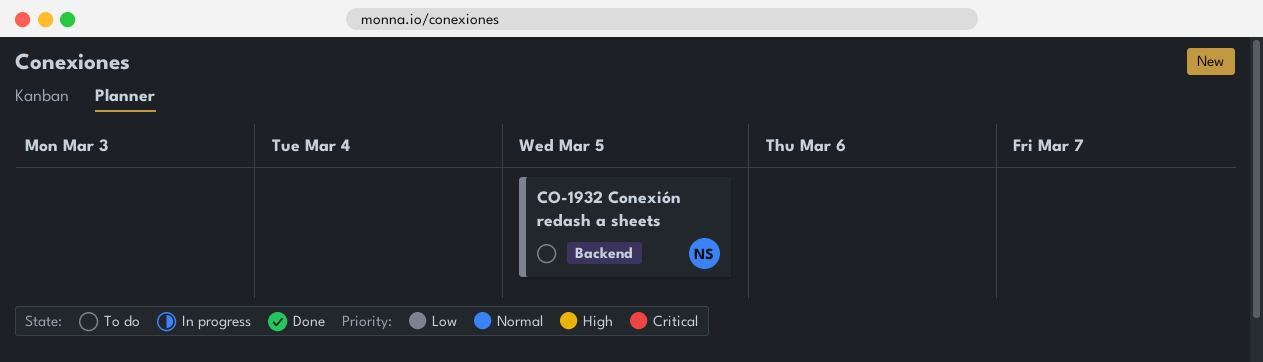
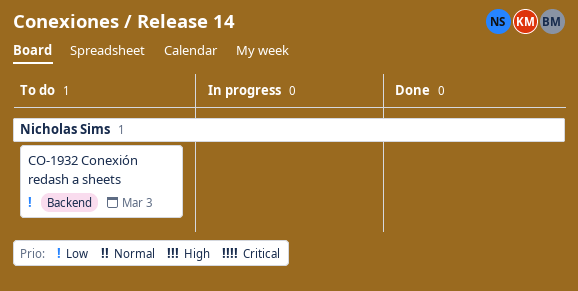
CO-1932, due: Mar 5 -> Mar 3

